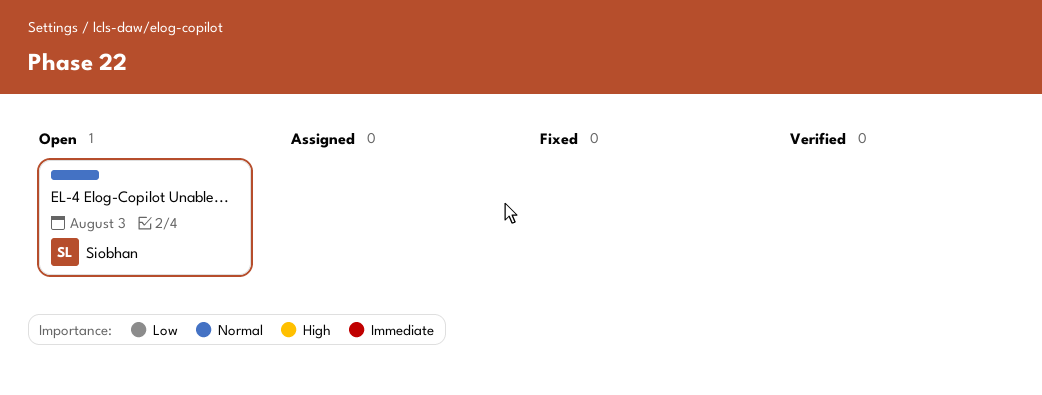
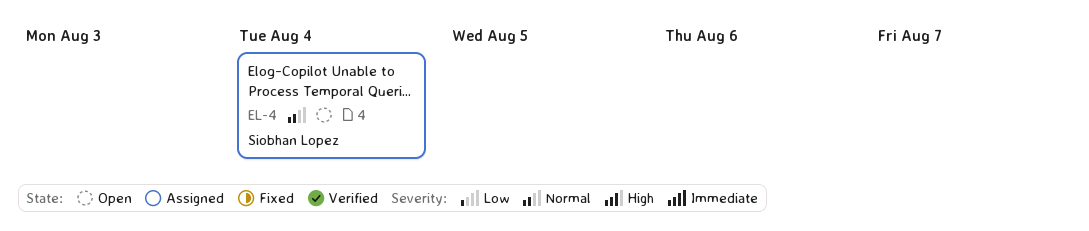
EL-4, due: Aug 3 -> Aug 4

